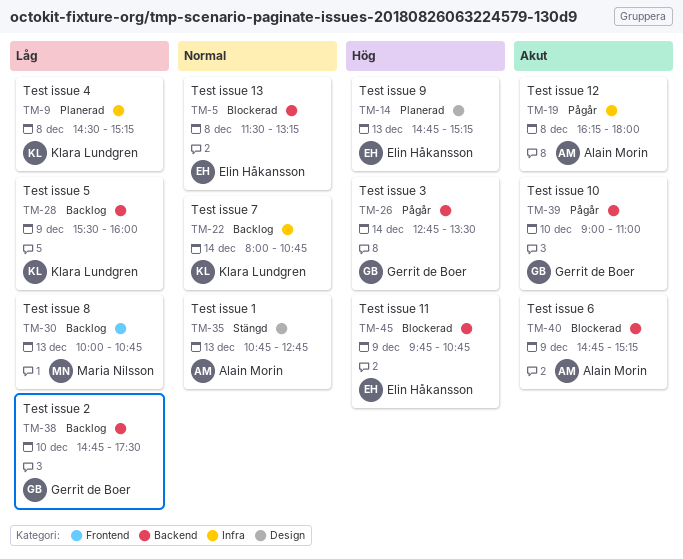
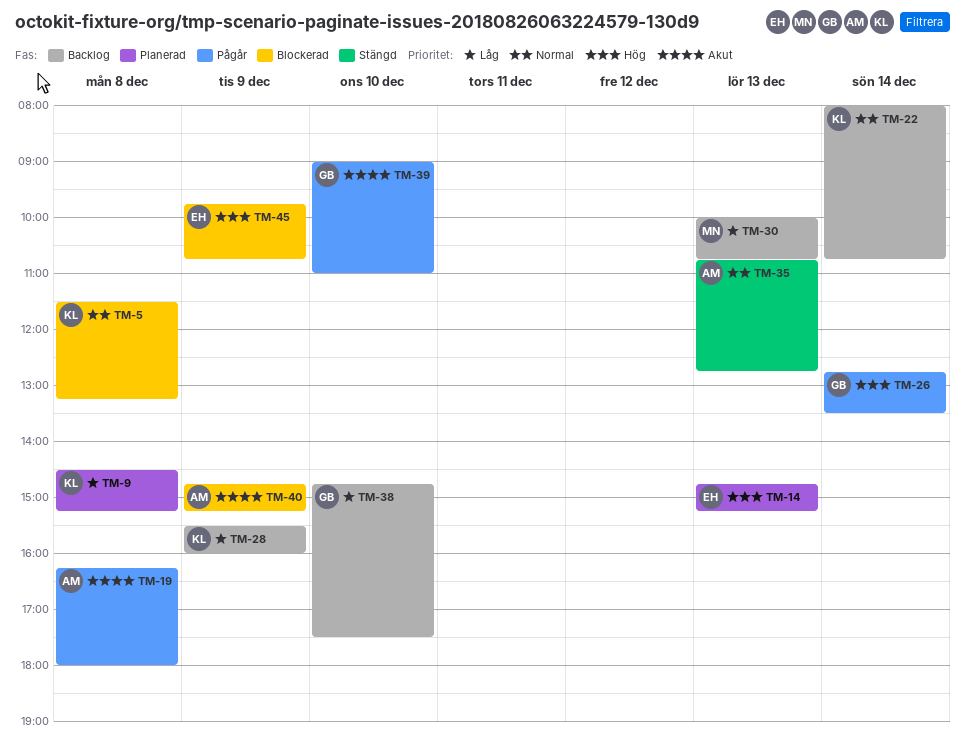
TM-5, owner: Elin Håkansson -> Klara Lundgren

